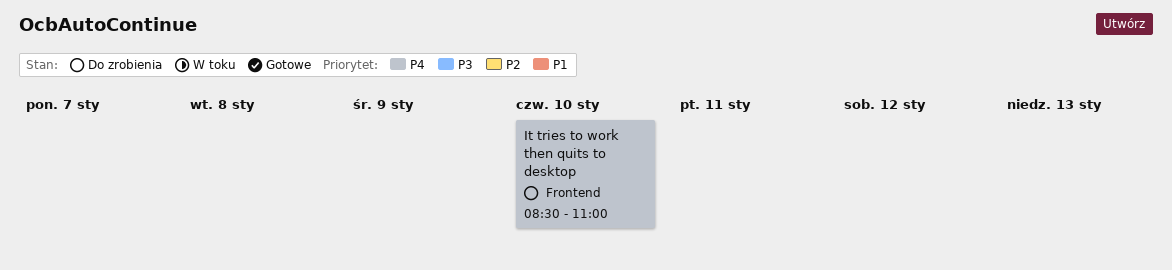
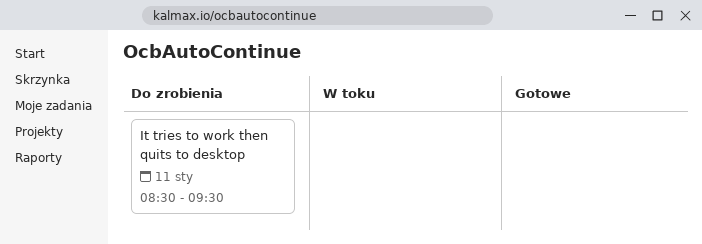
It tries to work then quits to desktop, day: Jan 10 -> Jan 11
It tries to work then quits to desktop, ends: 11:00 -> 09:30

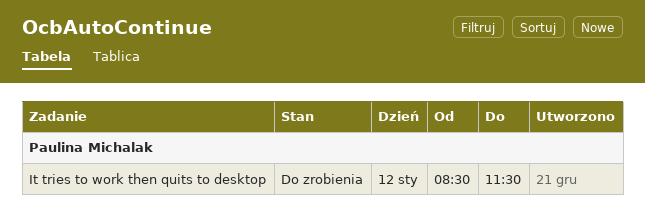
It tries to work then quits to desktop, day: Jan 11 -> Jan 12
It tries to work then quits to desktop, ends: 09:30 -> 11:30

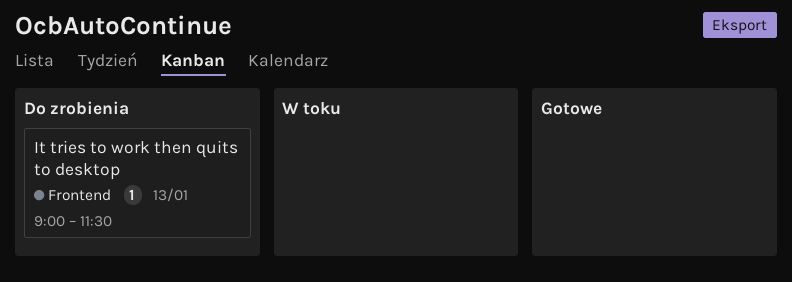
It tries to work then quits to desktop, day: Jan 12 -> Jan 13
It tries to work then quits to desktop, begins: 08:30 -> 09:00

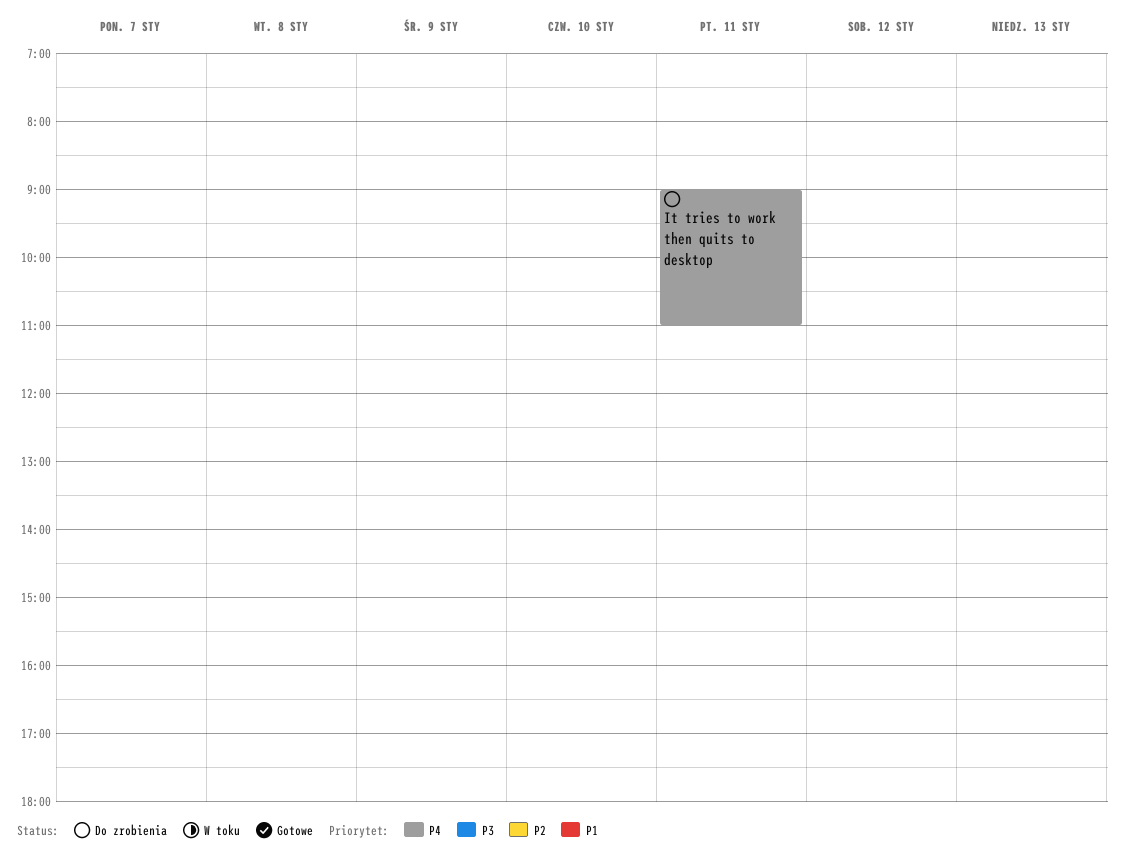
It tries to work then quits to desktop, day: Jan 13 -> Jan 11
It tries to work then quits to desktop, ends: 11:30 -> 11:00

